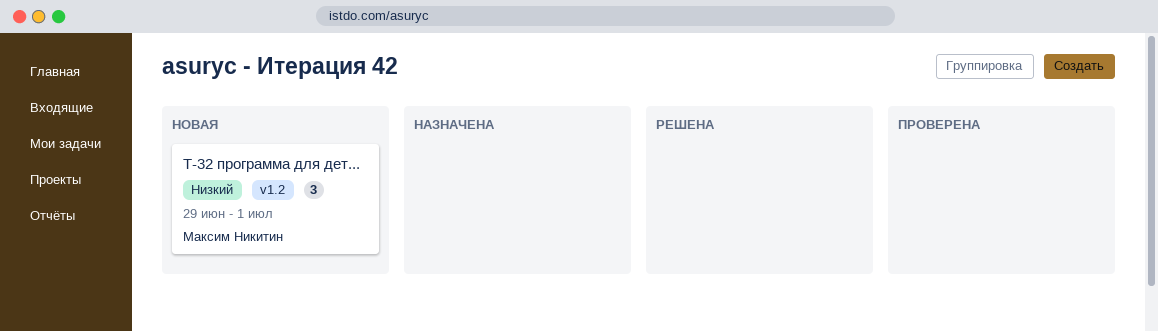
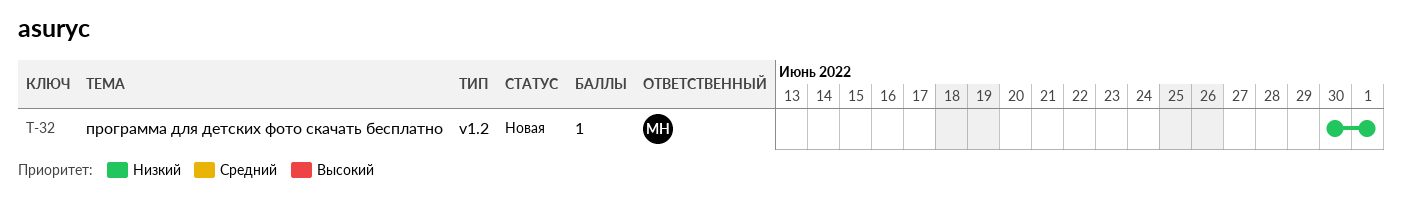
T-32, estimate: 3 -> 1
T-32, start: Jun 29 -> Jun 30

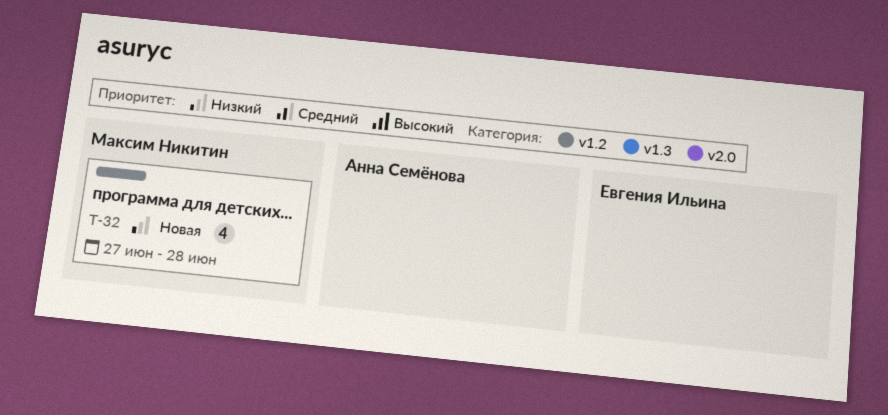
T-32, estimate: 1 -> 4
T-32, start: Jun 30 -> Jun 27
T-32, due: Jul 1 -> Jun 28

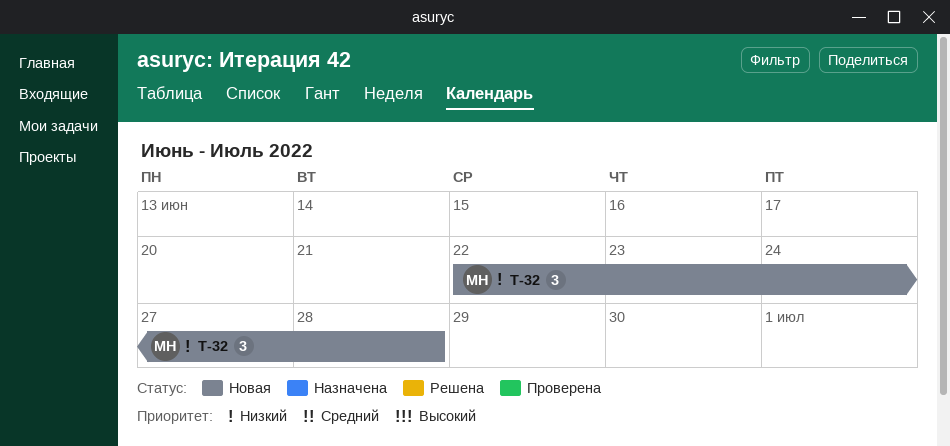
T-32, estimate: 4 -> 3
T-32, start: Jun 27 -> Jun 22

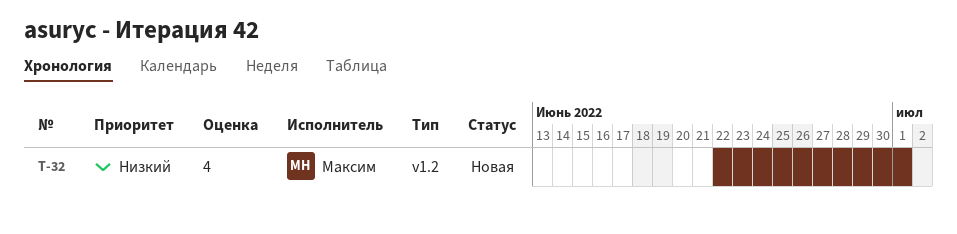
T-32, estimate: 3 -> 4
T-32, due: Jun 28 -> Jul 1

